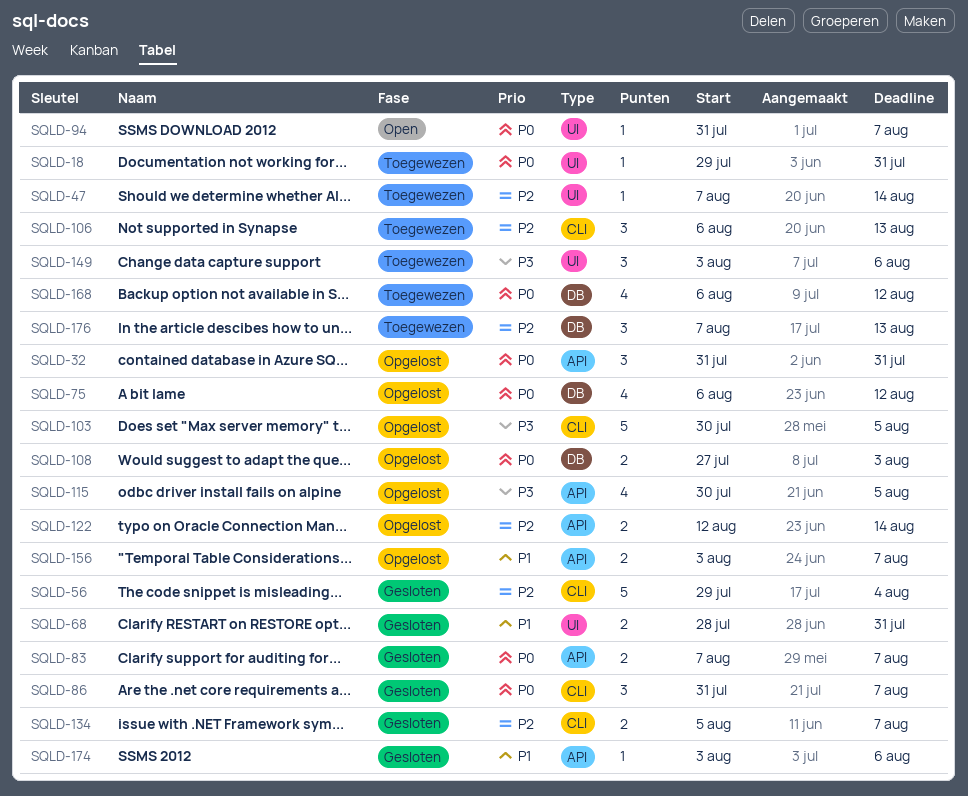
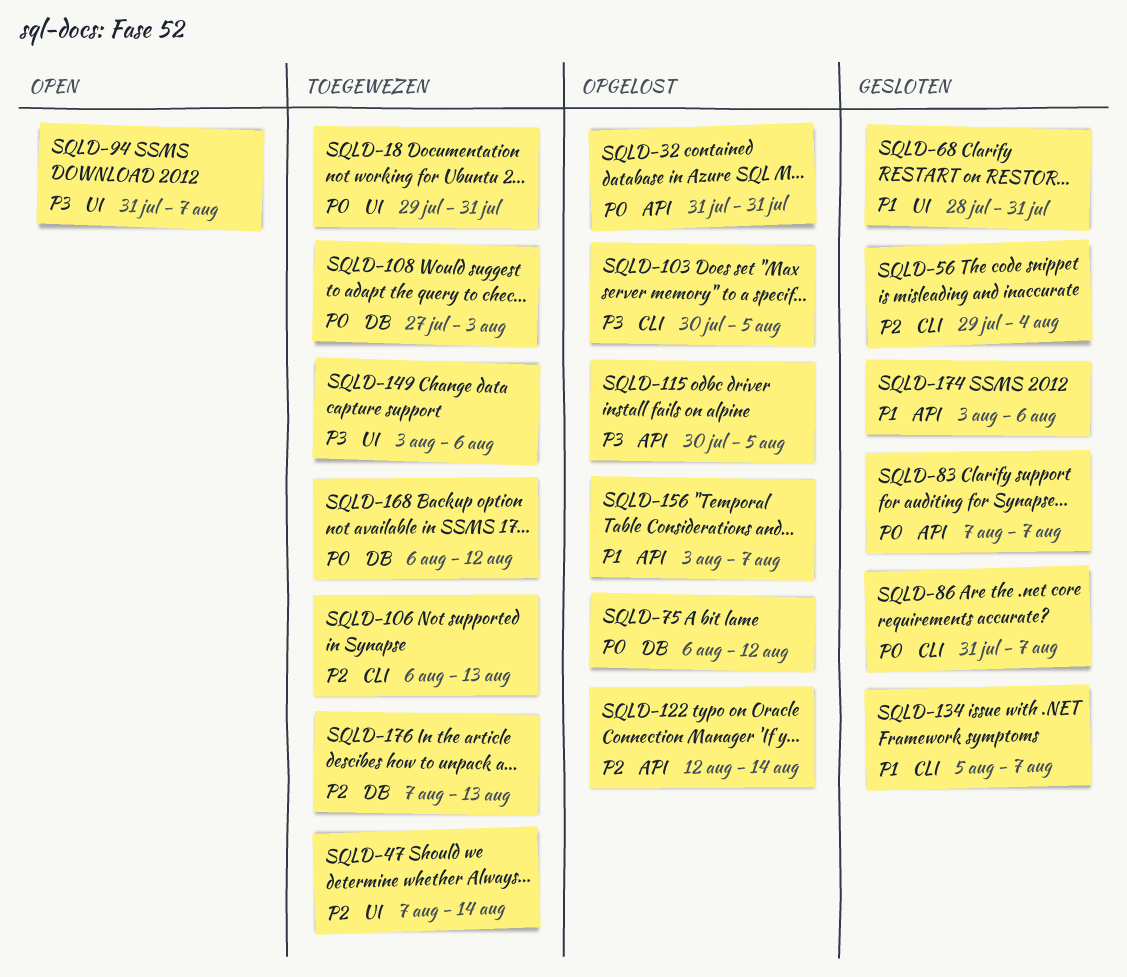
SQLD-94, priority: P0 -> P3
SQLD-108, status: Opgelost -> Toegewezen
SQLD-134, priority: P2 -> P1

